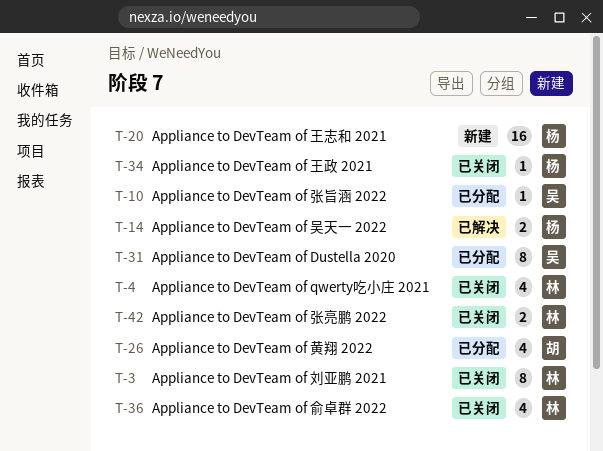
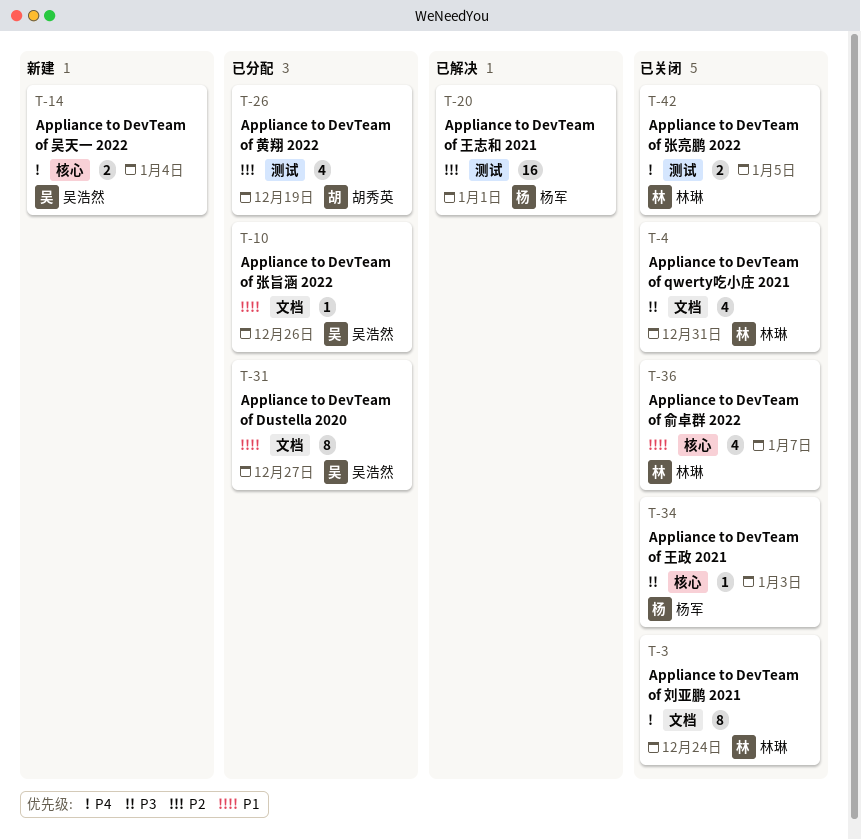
T-14, status: 已解决 -> 新建
T-14, owner: 杨军 -> 吴浩然
T-20, status: 新建 -> 已解决

